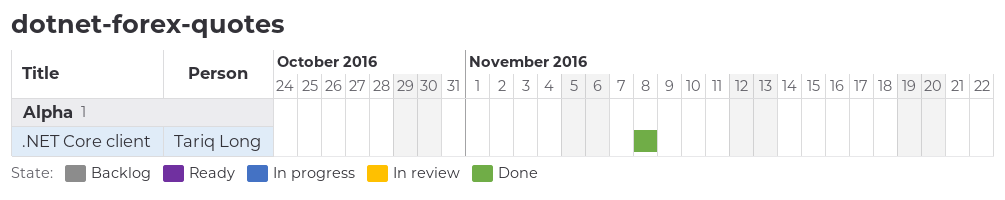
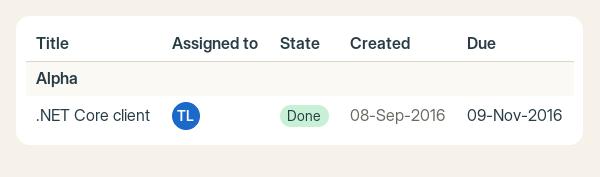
.NET Core client, due: Nov 8 -> Nov 9

